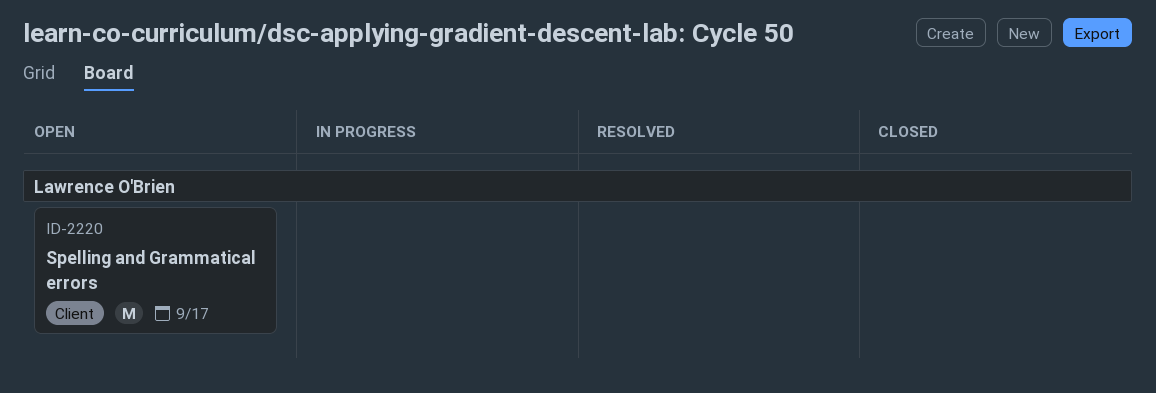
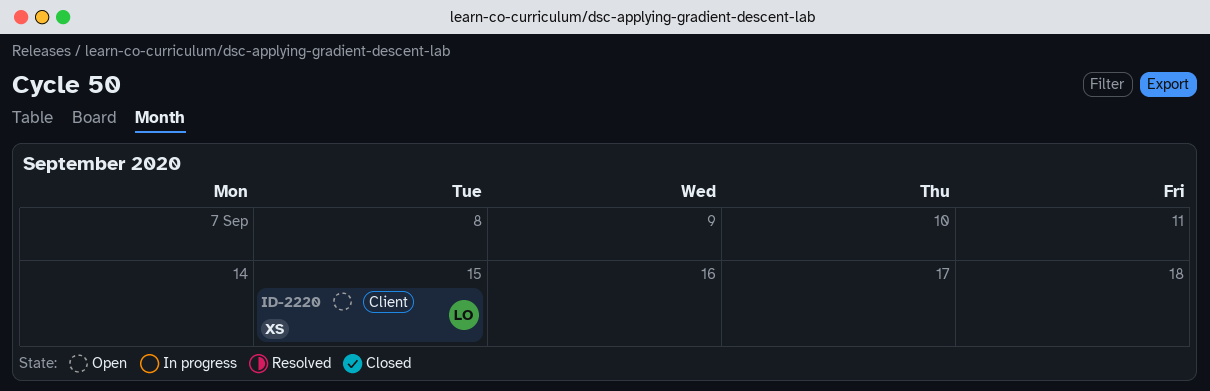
ID-2220, estimate: M -> XS
ID-2220, due: Sep 17 -> Sep 15

